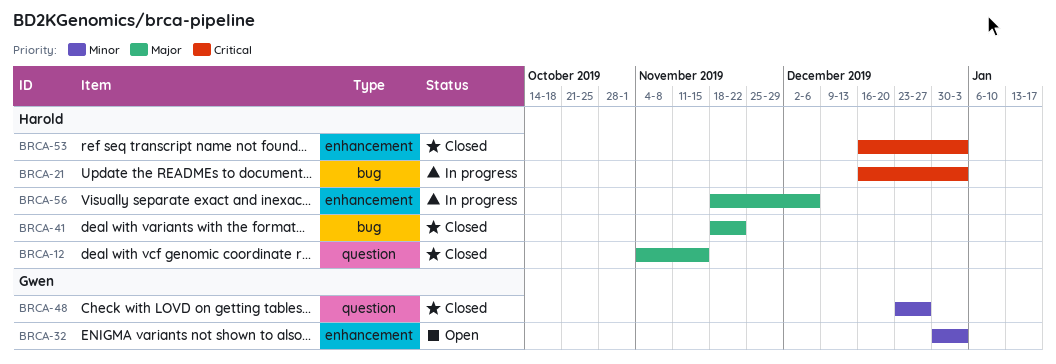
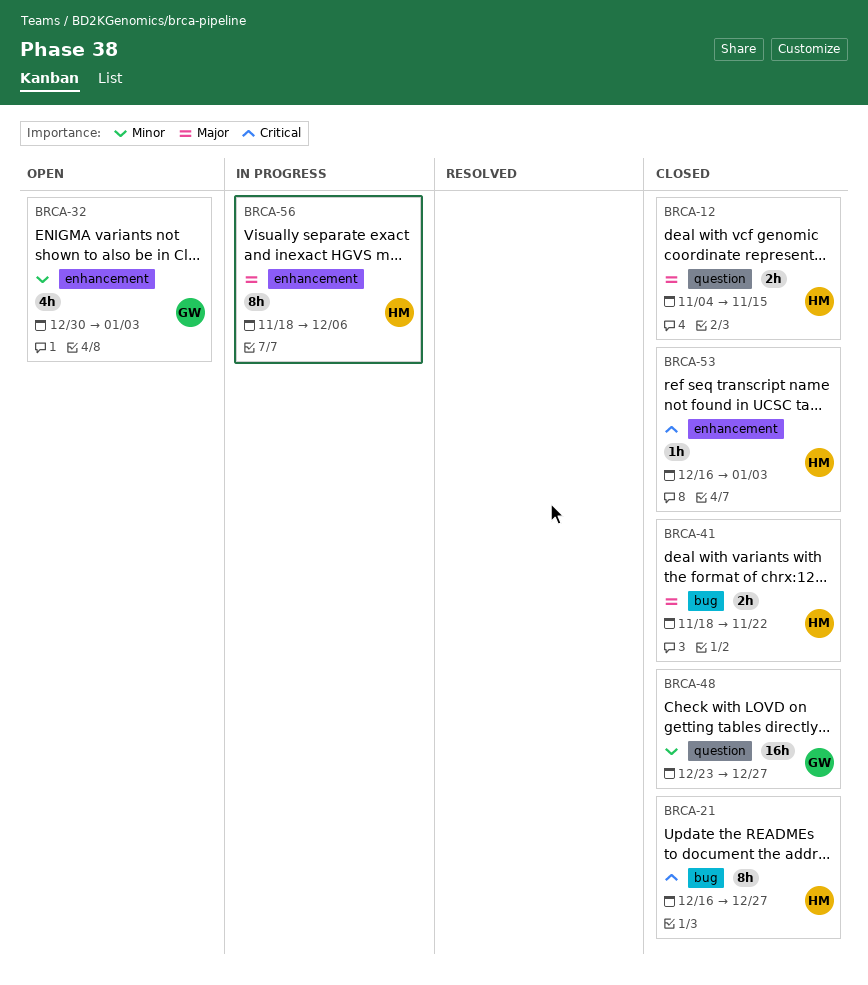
BRCA-21, status: In progress -> Closed
BRCA-21, due: Jan 3 -> Dec 27

